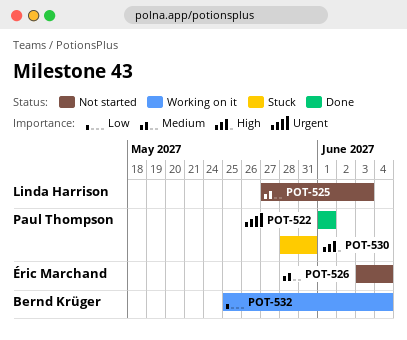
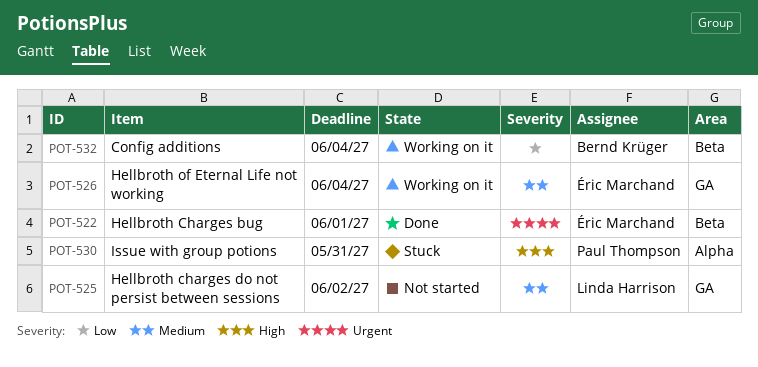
POT-522, owner: Paul Thompson -> Éric Marchand
POT-525, due: Jun 3 -> Jun 2
POT-526, status: Not started -> Working on it

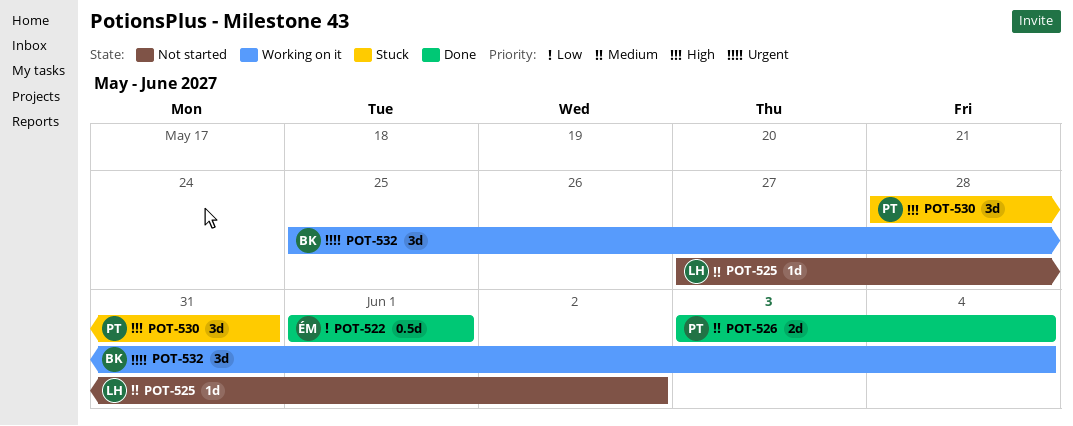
POT-522, priority: Urgent -> Low
POT-526, status: Working on it -> Done
POT-526, owner: Éric Marchand -> Paul Thompson
POT-532, priority: Low -> Urgent

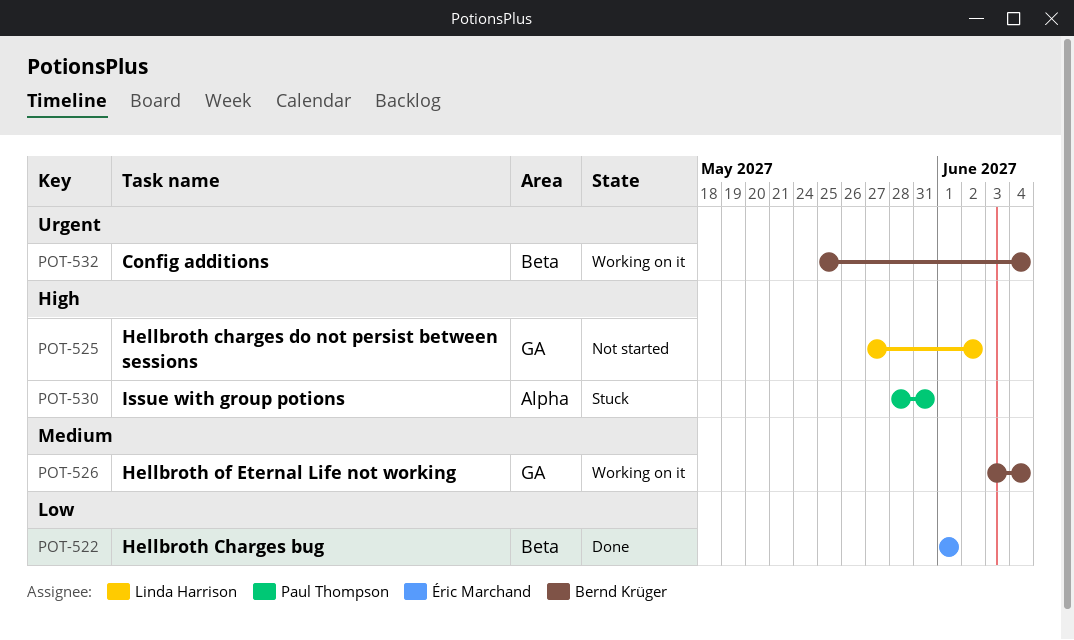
POT-525, priority: Medium -> High
POT-526, status: Done -> Working on it
POT-526, owner: Paul Thompson -> Bernd Krüger

